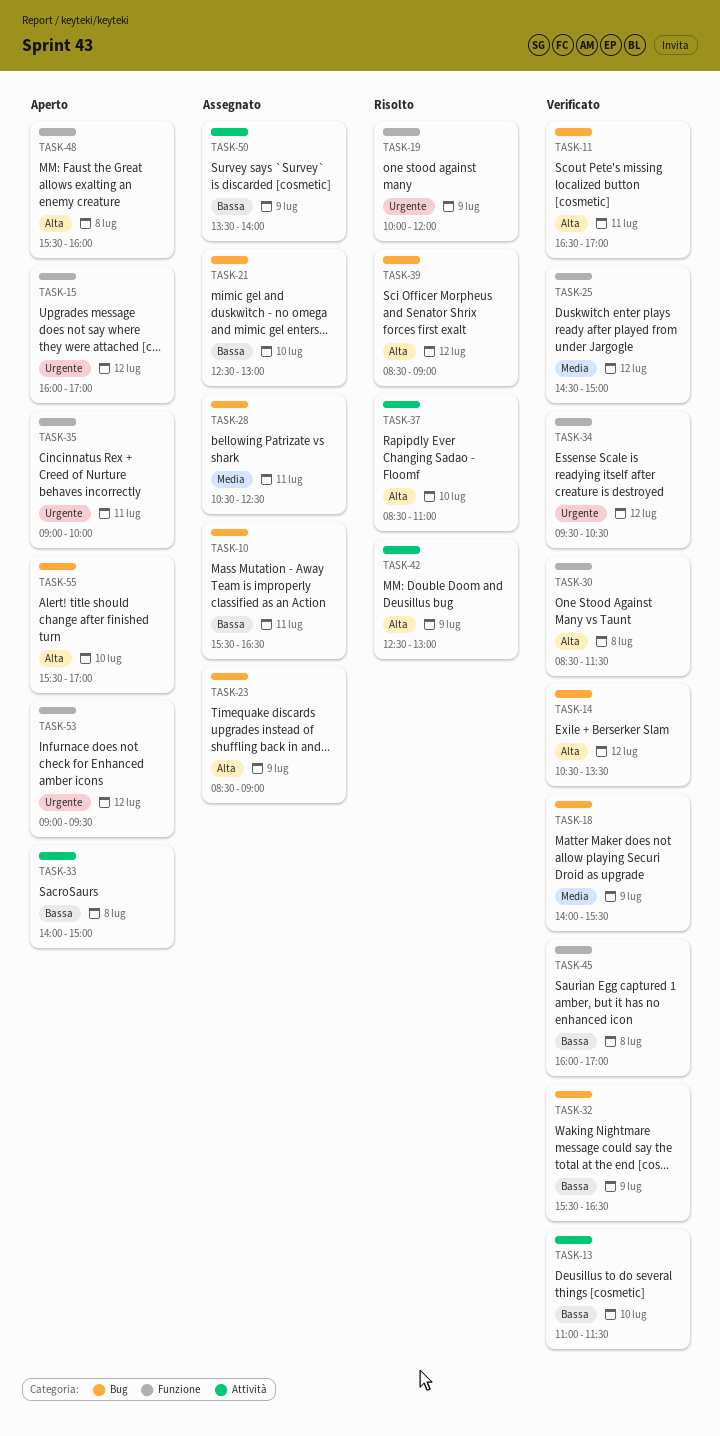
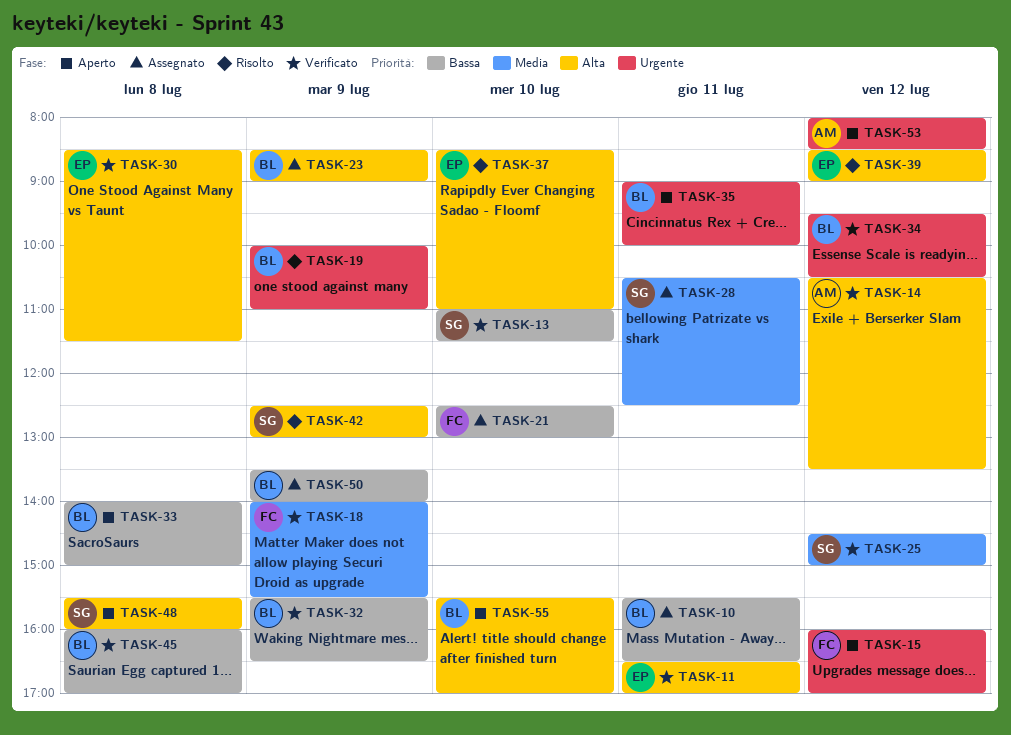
TASK-19, ends: 12:00 -> 11:00
TASK-53, begins: 09:00 -> 08:00
TASK-53, ends: 09:30 -> 08:30

